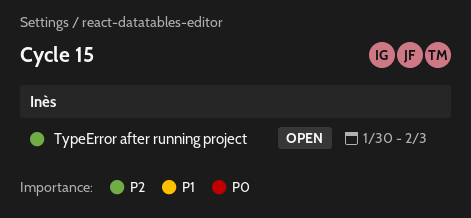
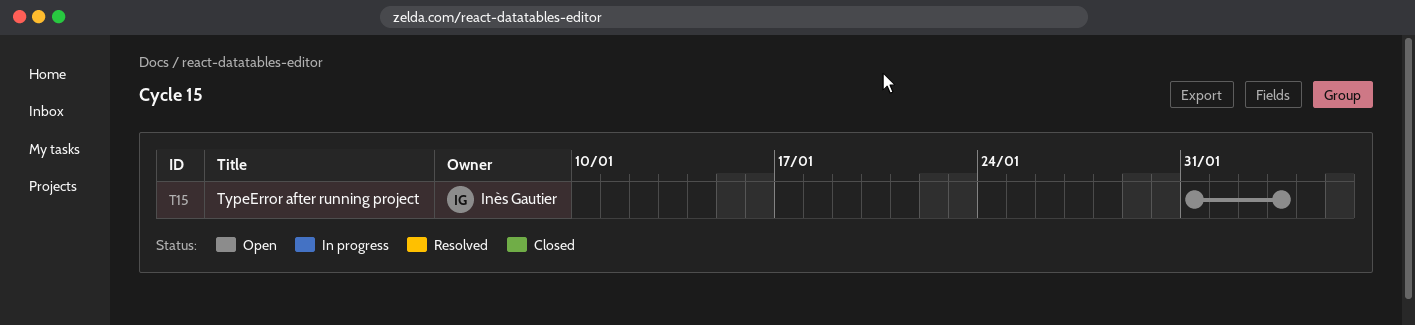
TypeError after running project, start: Jan 30 -> Jan 31

